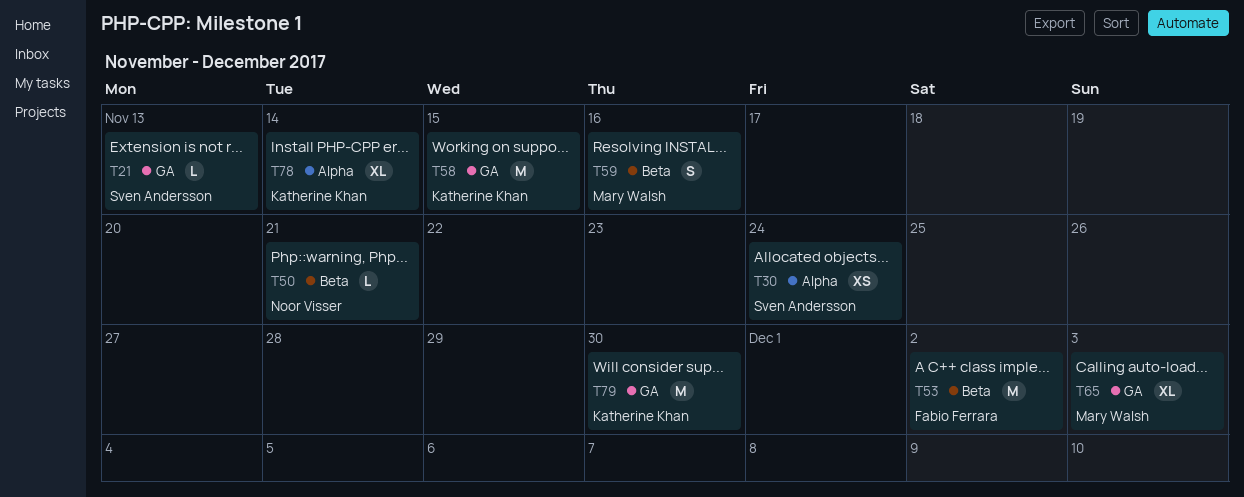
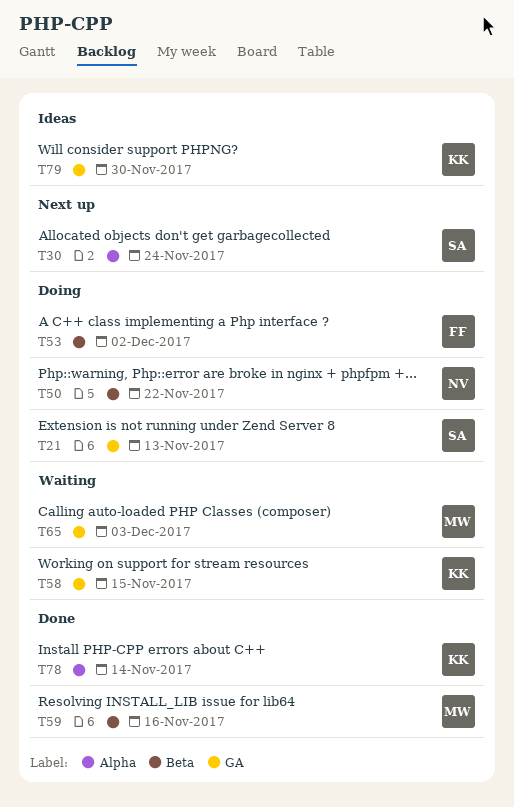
T50, due: Nov 21 -> Nov 22

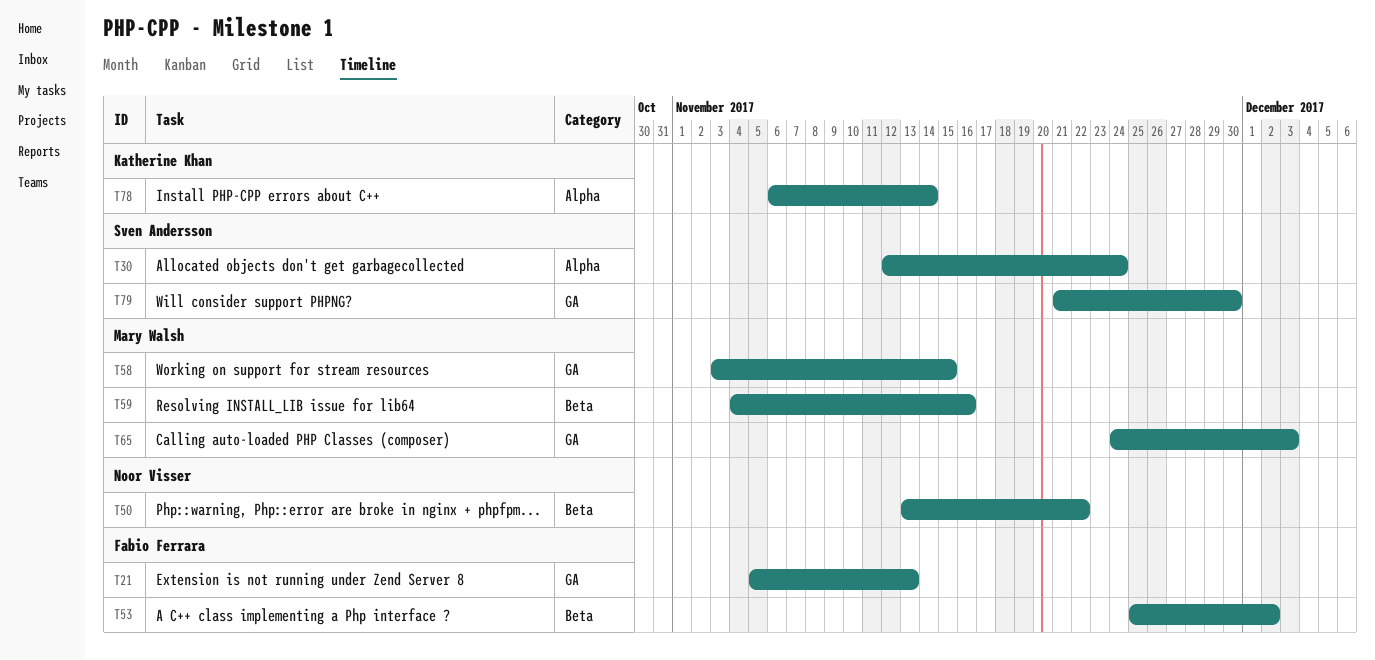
T21, owner: Sven Andersson -> Fabio Ferrara
T58, owner: Katherine Khan -> Mary Walsh
T79, owner: Katherine Khan -> Sven Andersson

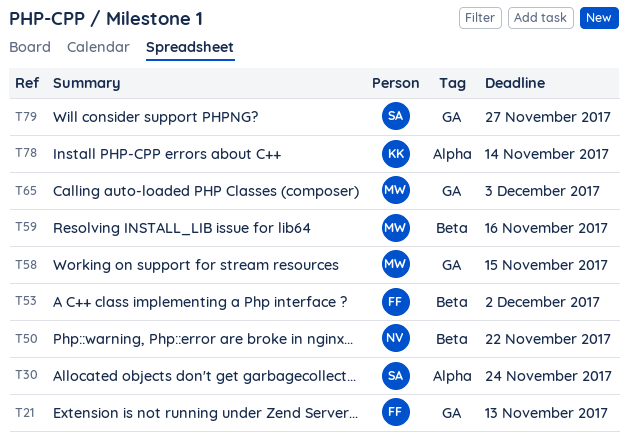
T79, due: Nov 30 -> Nov 27

